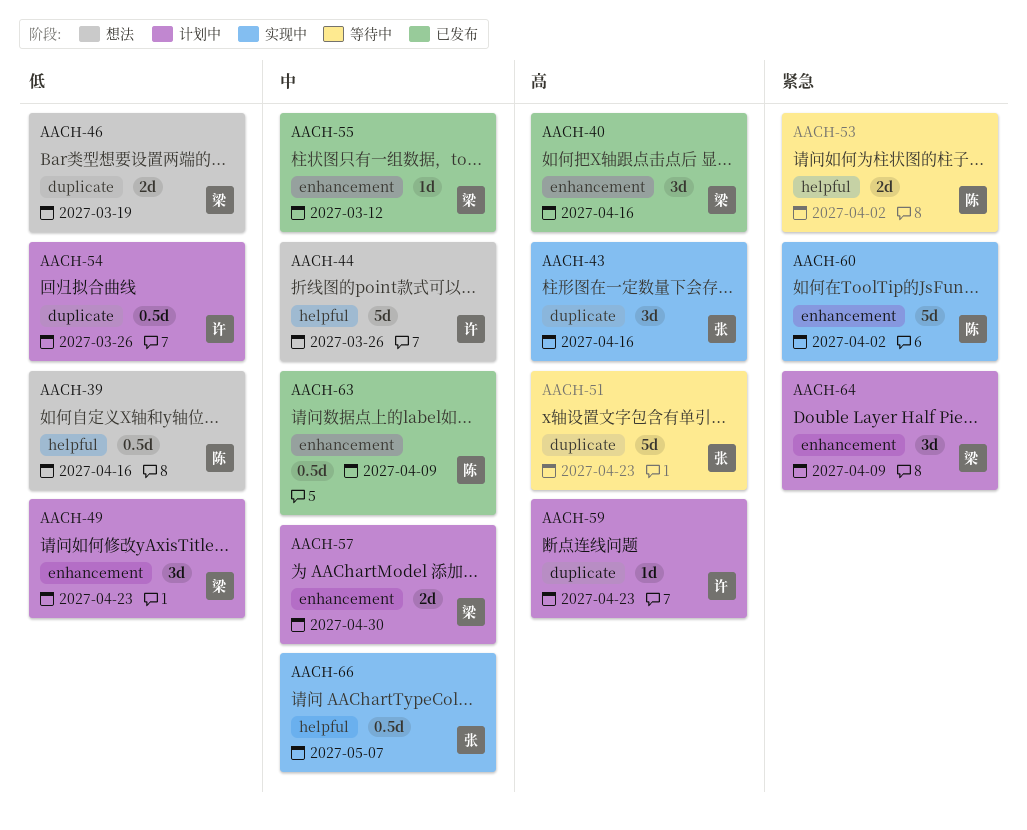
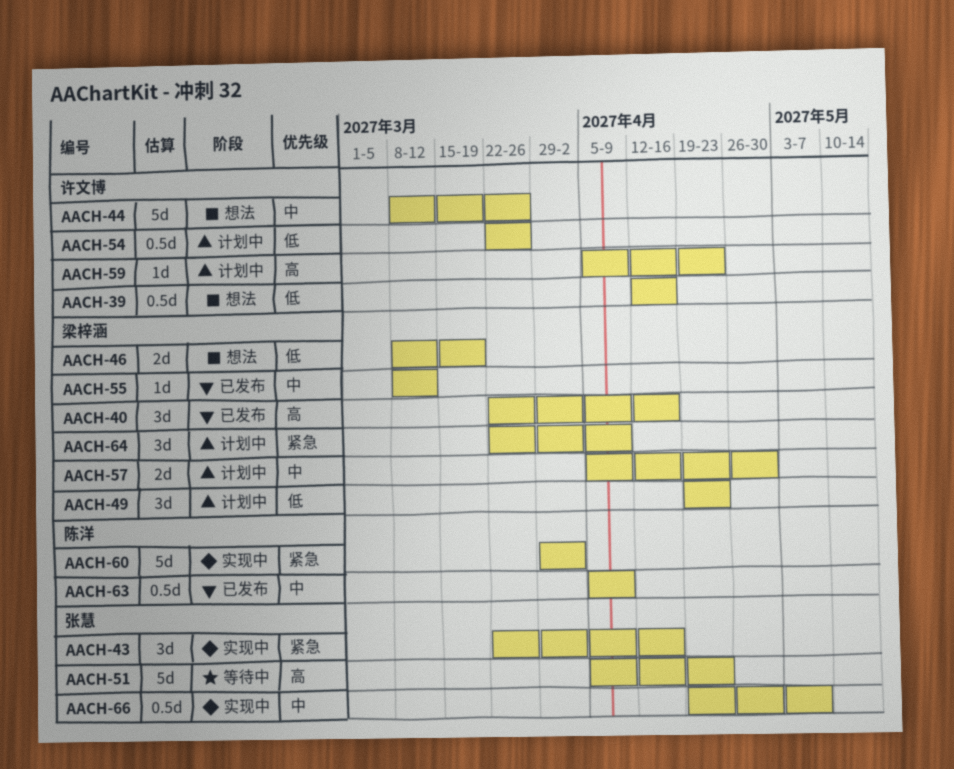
AACH-39, owner: 陈洋 -> 许文博
AACH-43, priority: 高 -> 紧急
AACH-53: present -> none

